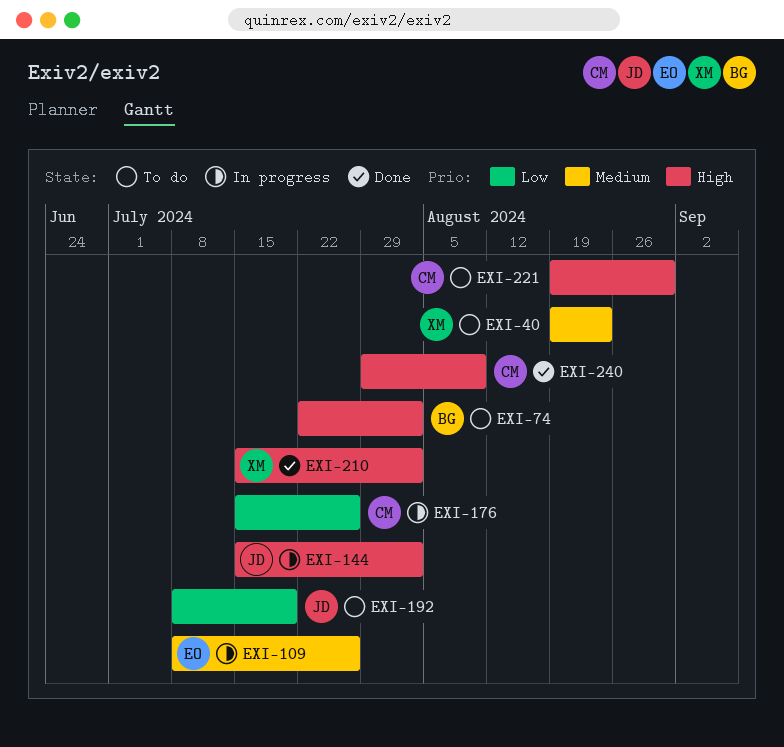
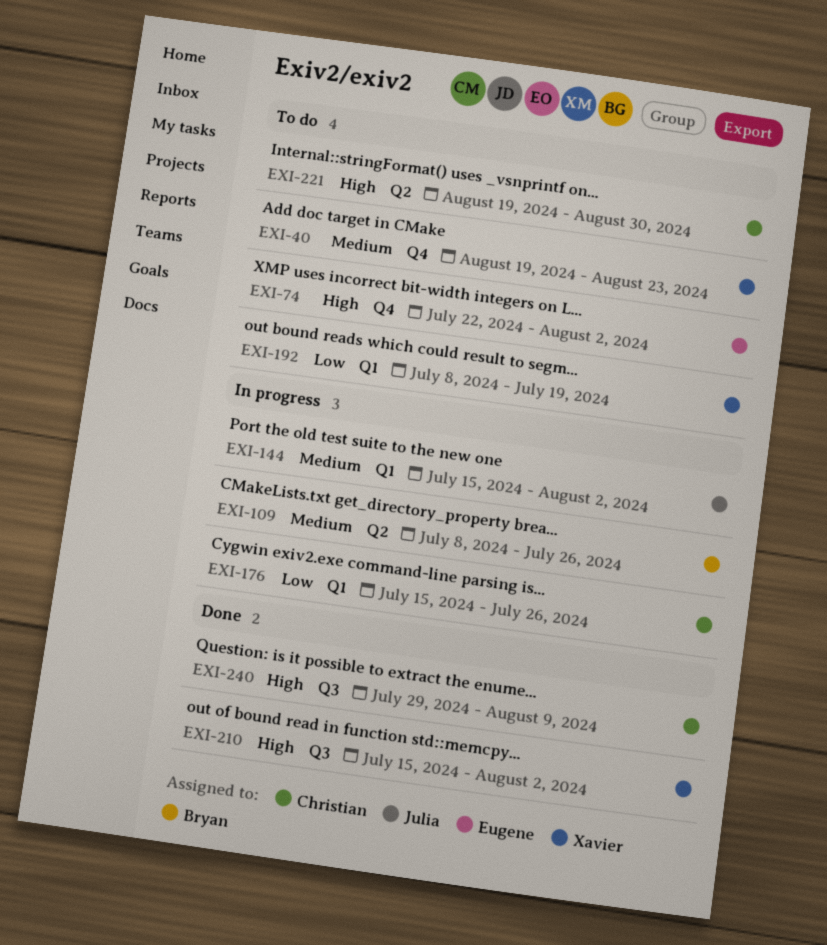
EXI-74, owner: Bryan -> Eugene
EXI-109, owner: Eugene -> Bryan
EXI-144, priority: High -> Medium
EXI-192, owner: Julia -> Xavier

